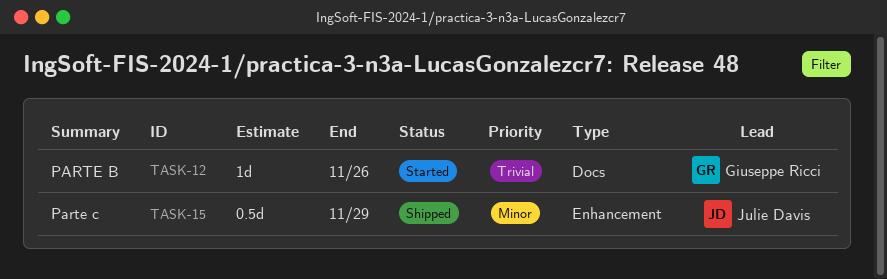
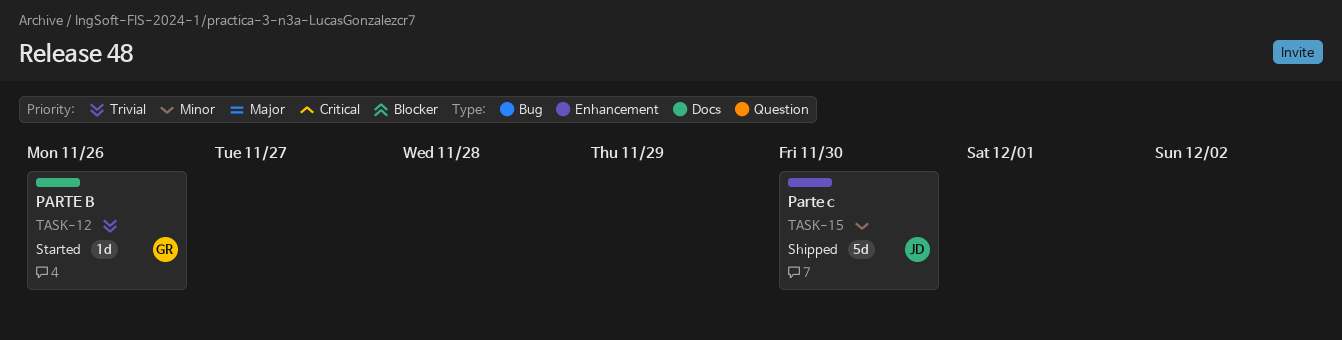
TASK-15, estimate: 0.5d -> 5d
TASK-15, due: Nov 29 -> Nov 30

